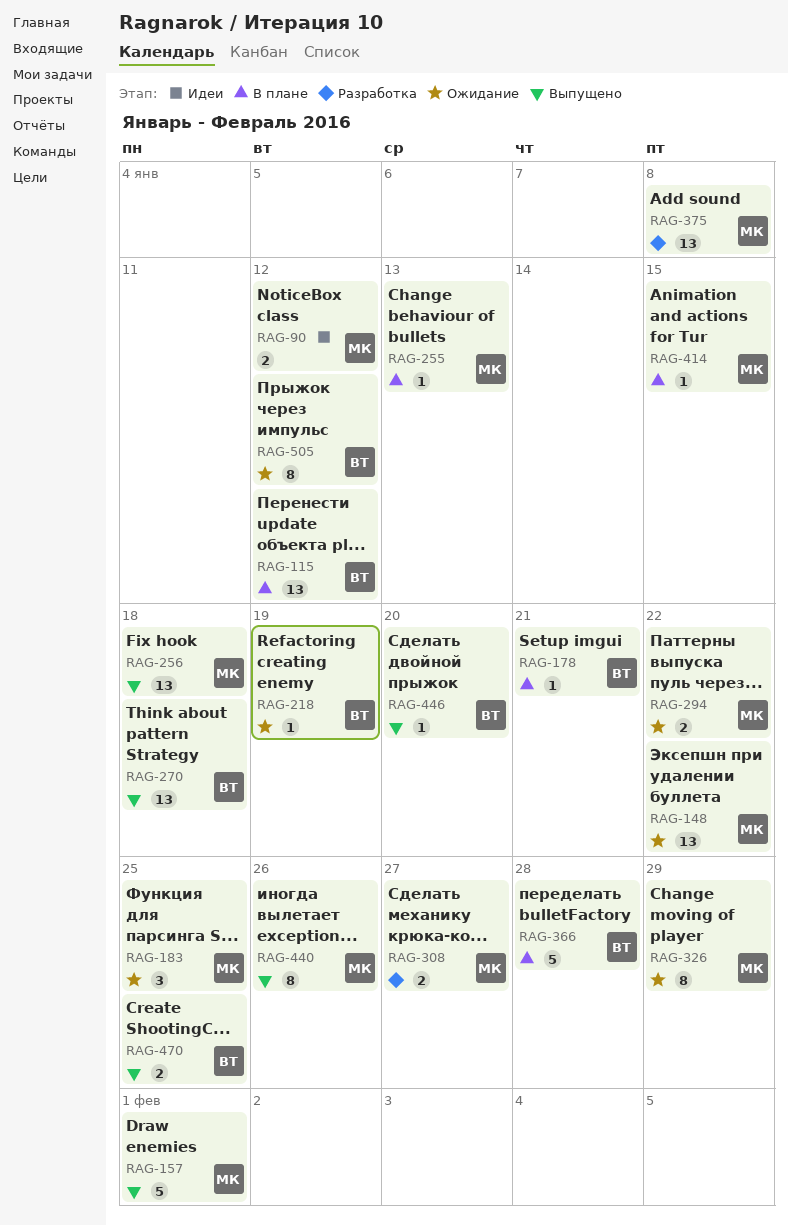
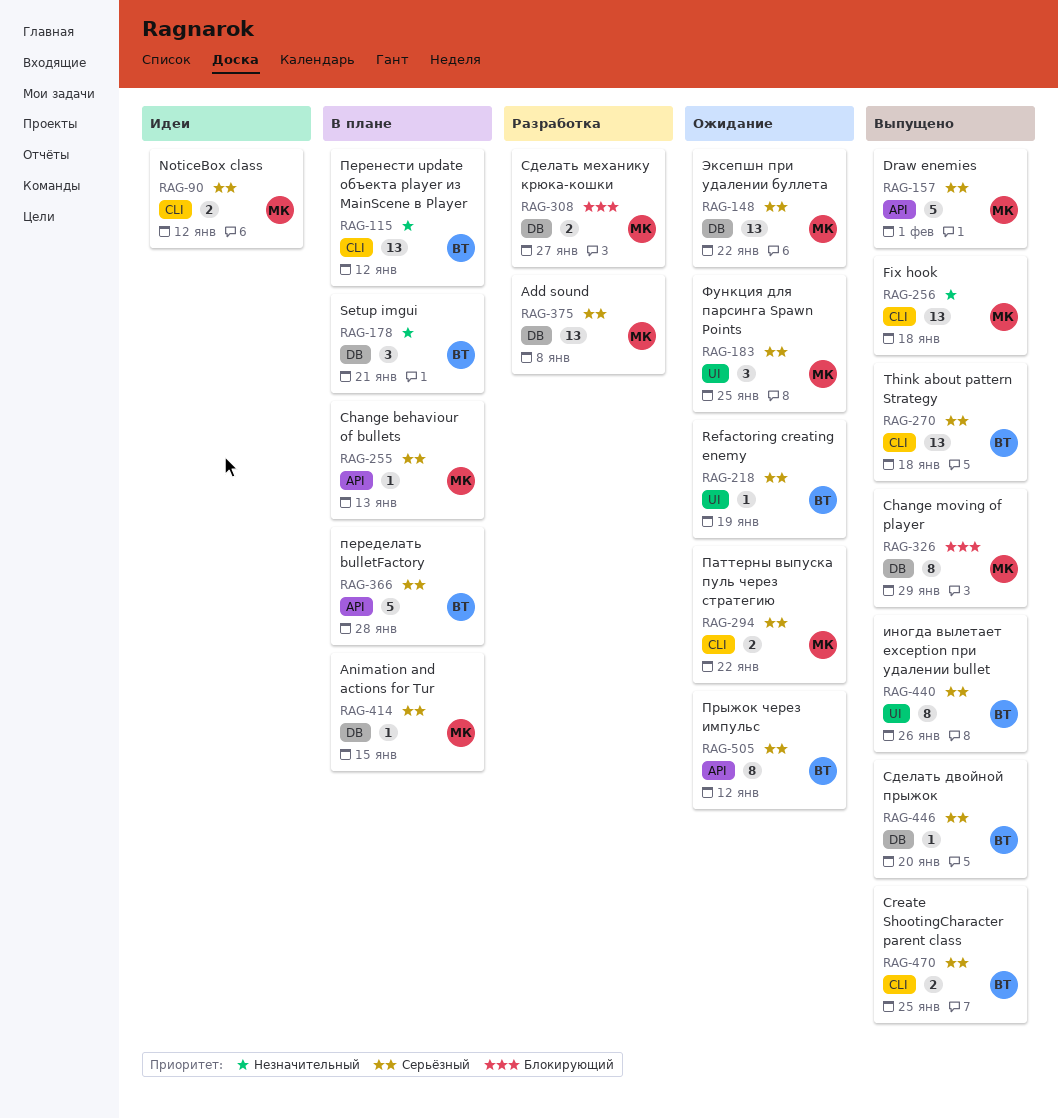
RAG-178, estimate: 1 -> 3
RAG-326, status: Ожидание -> Выпущено
RAG-440, owner: МК -> ВТ

